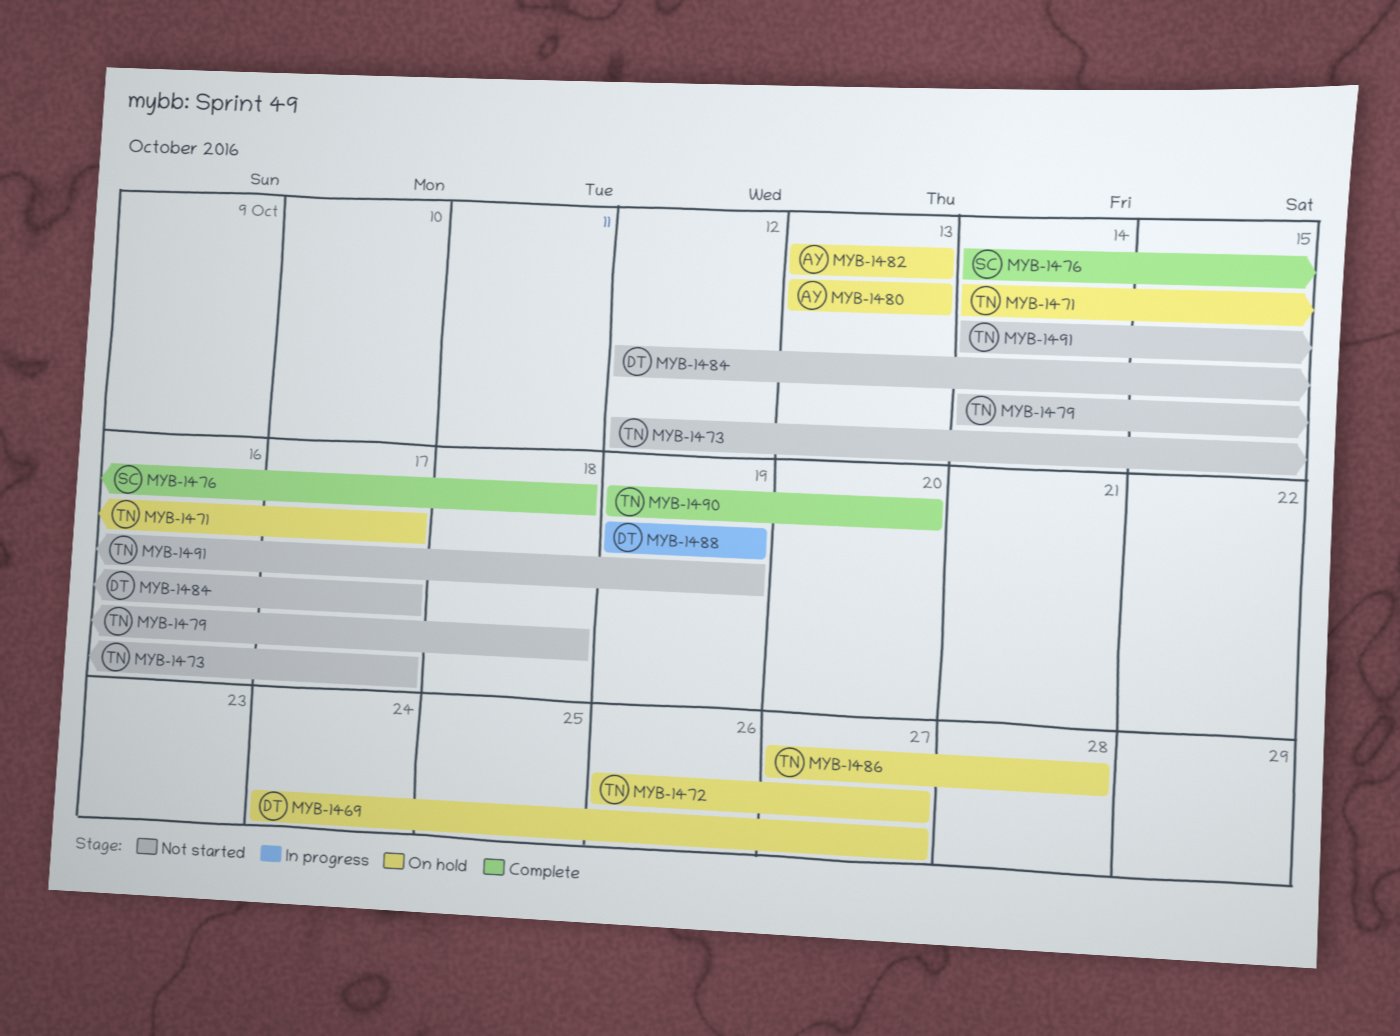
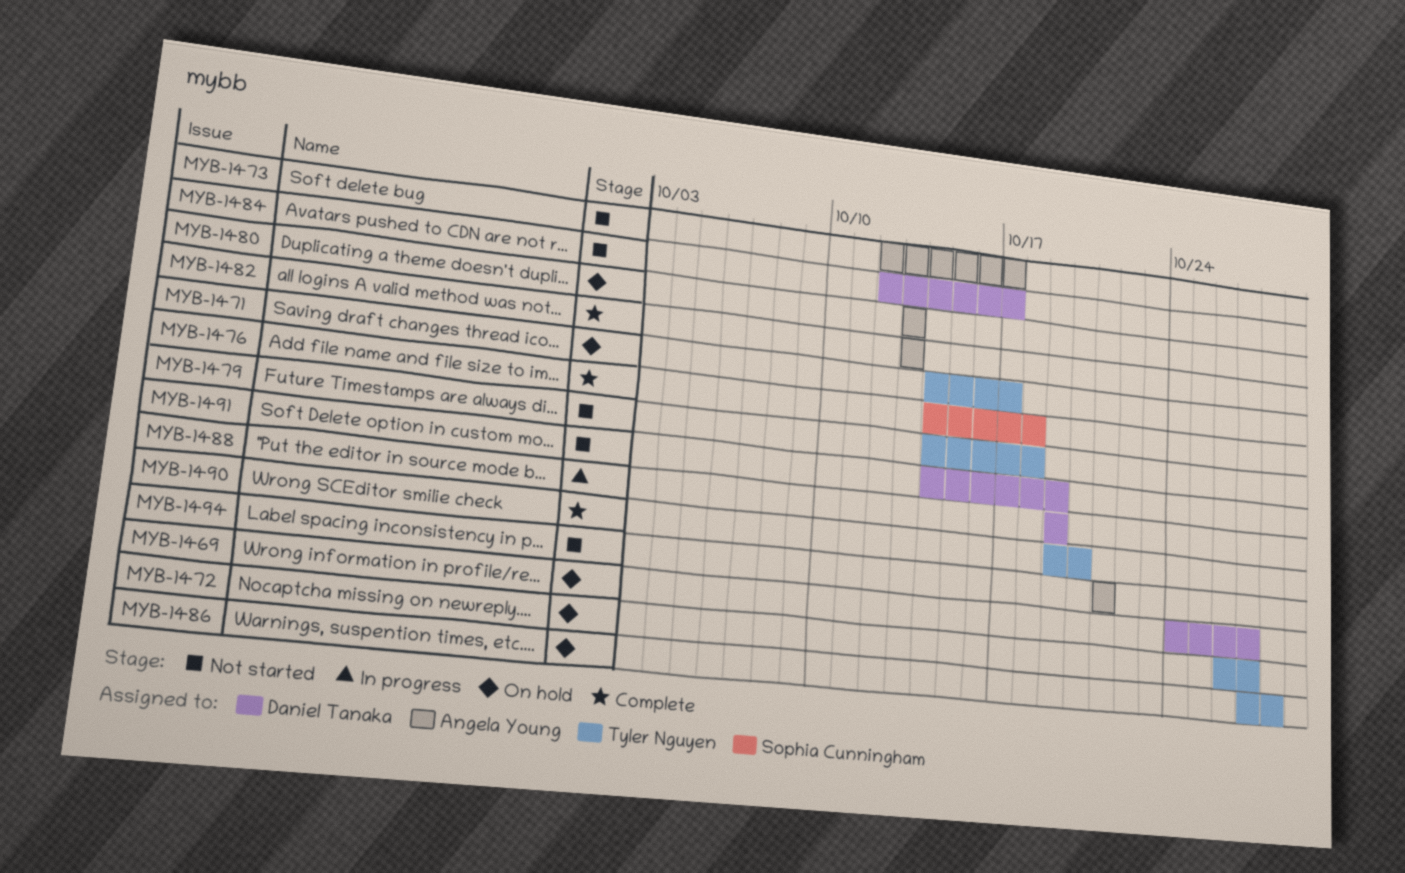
MYB-1473, owner: Tyler Nguyen -> Angela Young
MYB-1482, status: On hold -> Complete
MYB-1491, owner: Tyler Nguyen -> Daniel Tanaka
MYB-1494: none -> present

